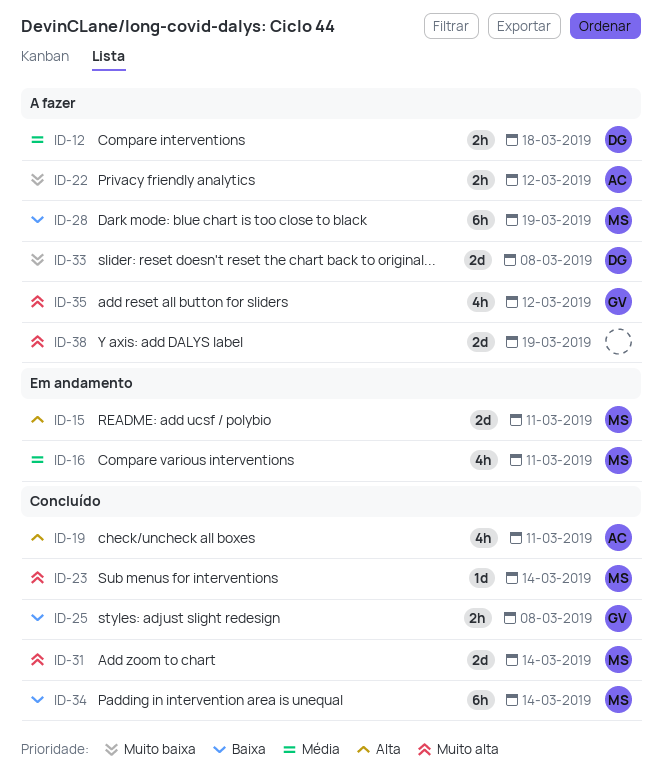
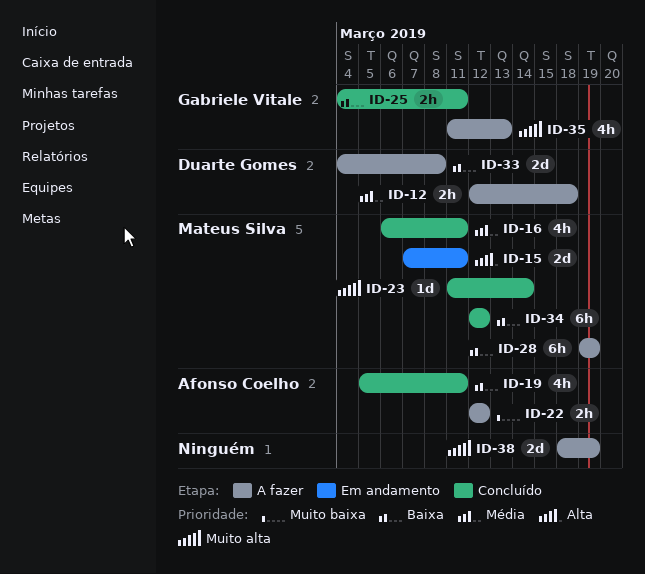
ID-16, status: Em andamento -> Concluído
ID-19, priority: Alta -> Baixa
ID-25, due: Mar 8 -> Mar 11
ID-31: present -> none
ID-33, priority: Muito baixa -> Baixa
ID-34, due: Mar 14 -> Mar 12
ID-35, due: Mar 12 -> Mar 13

